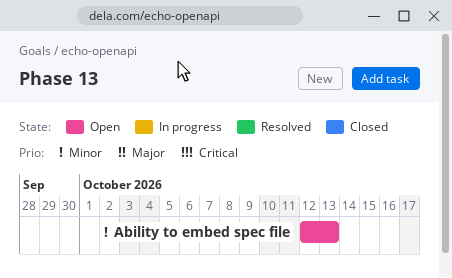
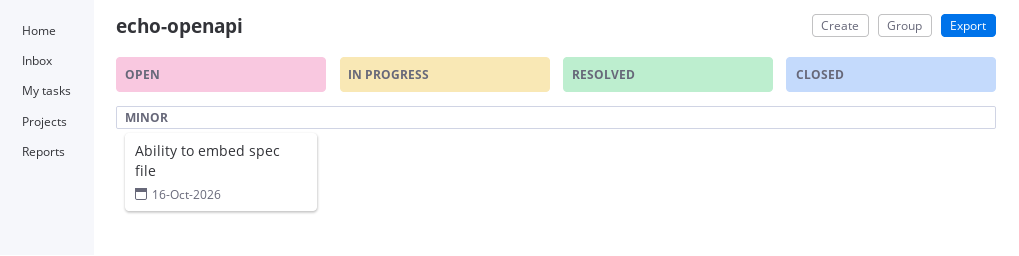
Ability to embed spec file, due: Oct 13 -> Oct 16

